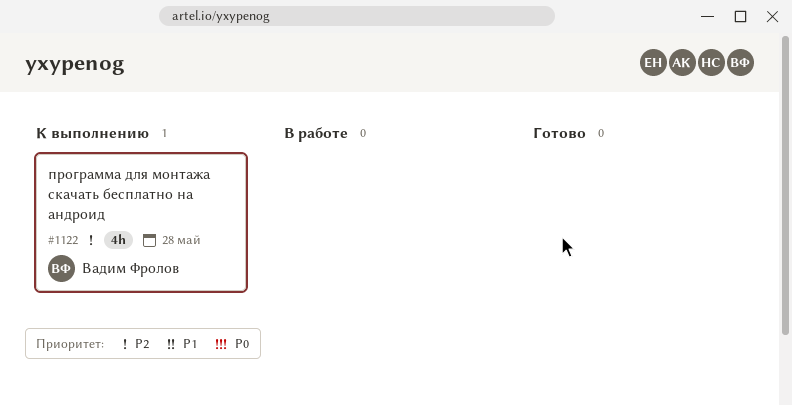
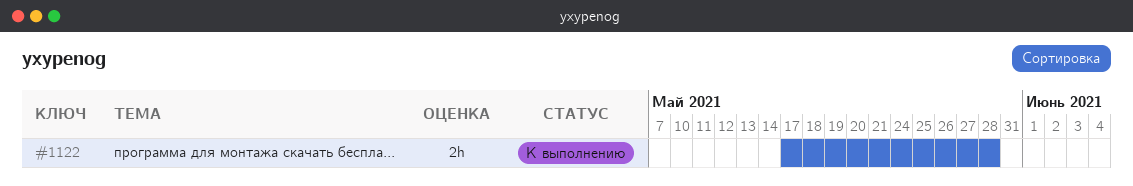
#1122, estimate: 4h -> 2h

